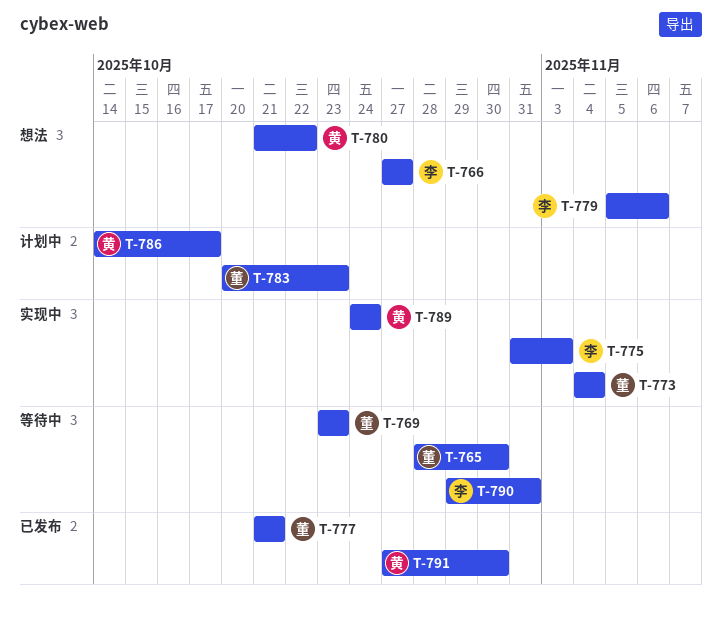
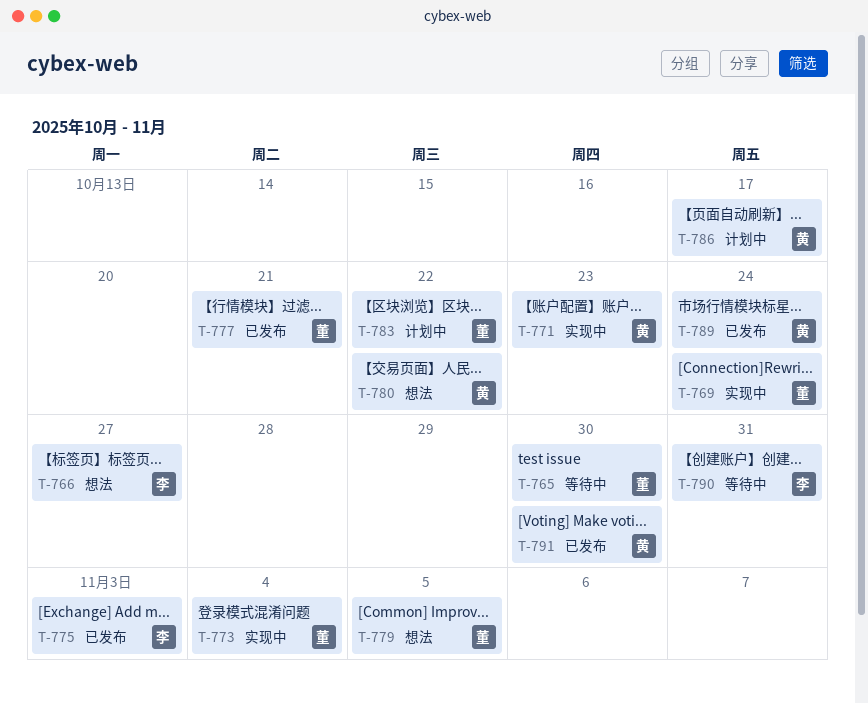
T-769, status: 等待中 -> 实现中
T-769, due: Oct 23 -> Oct 24
T-771: none -> present
T-775, status: 实现中 -> 已发布
T-779, owner: 李 -> 董
T-779, due: Nov 6 -> Nov 5
T-783, due: Oct 23 -> Oct 22
T-789, status: 实现中 -> 已发布

